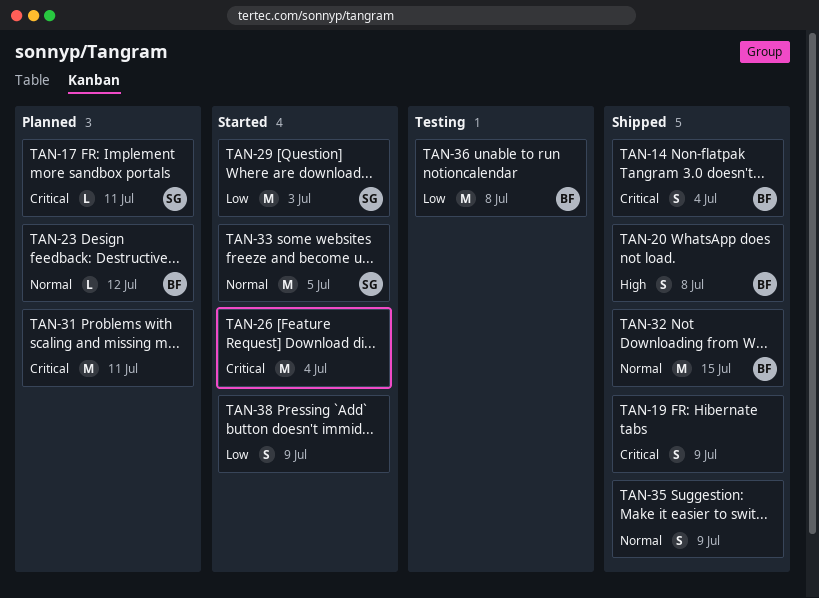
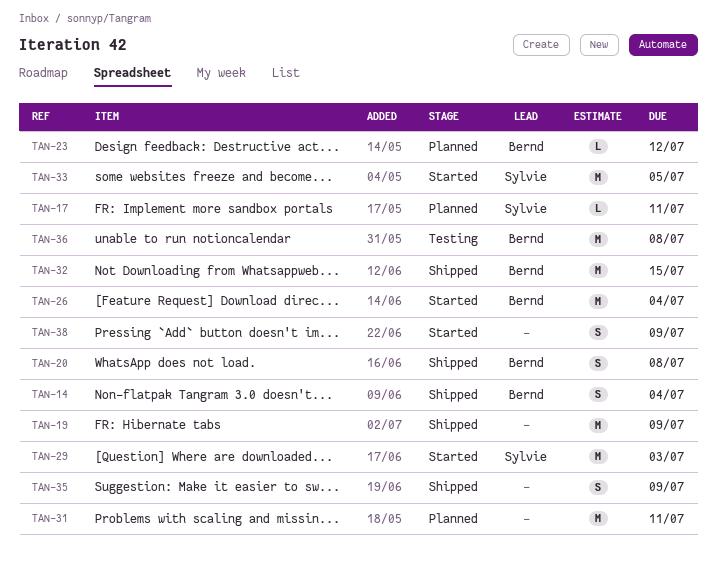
TAN-19, estimate: S -> M
TAN-26, owner: none -> Bernd

